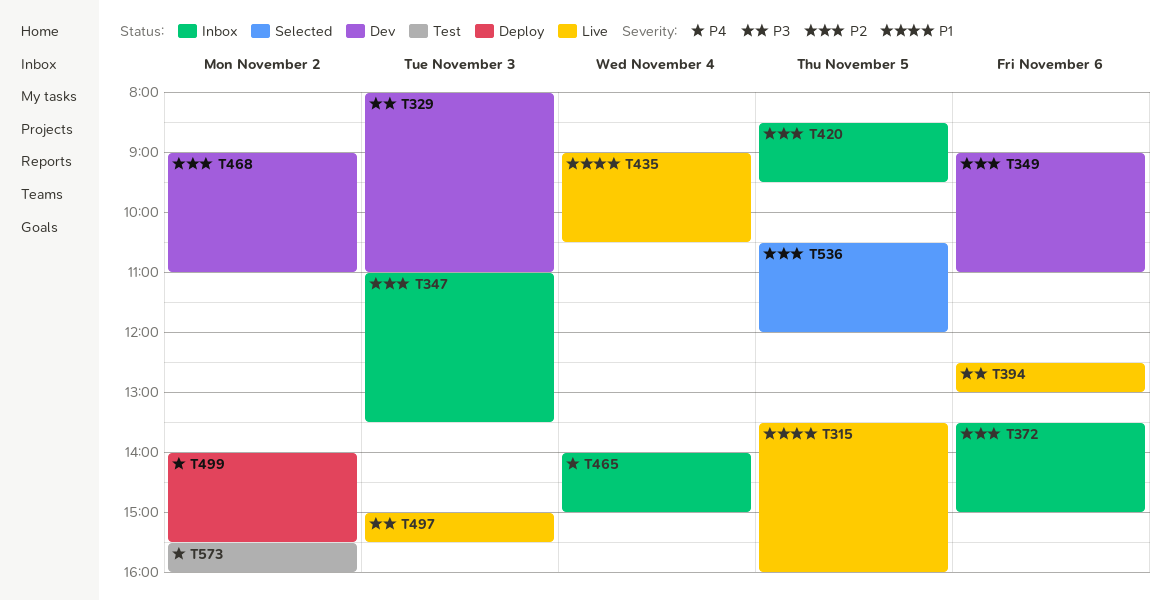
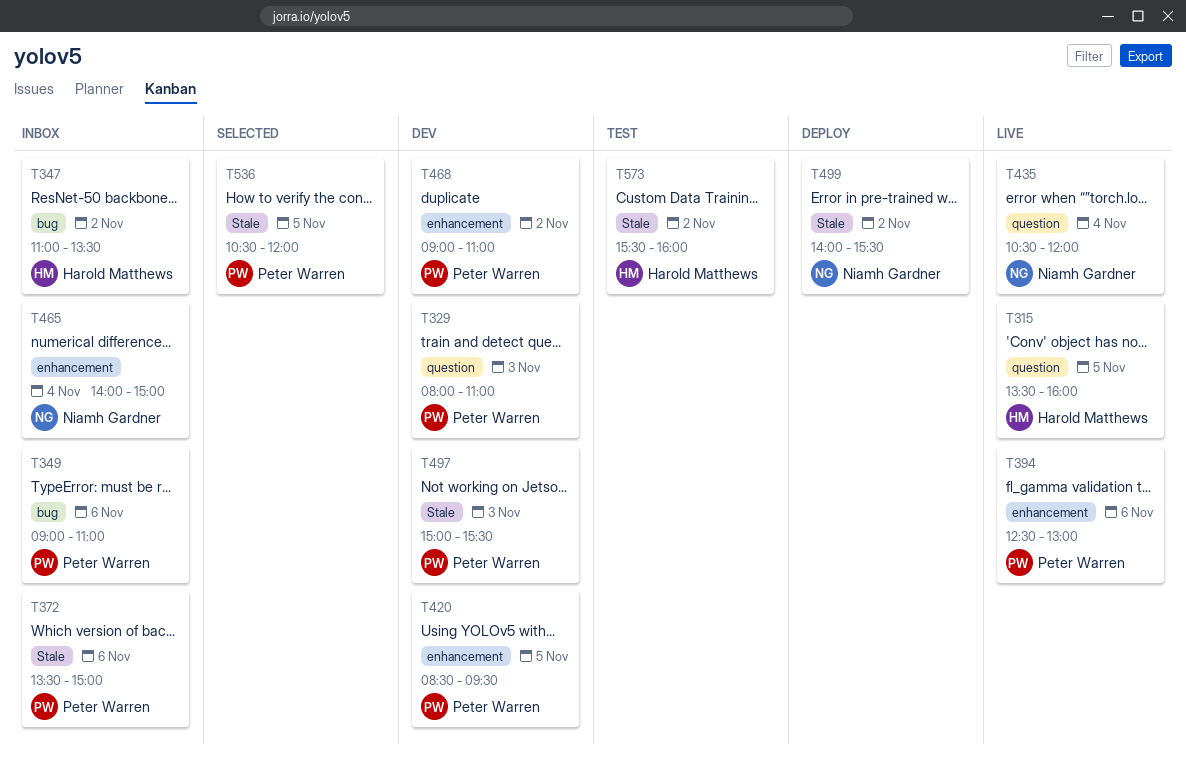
T347, day: Nov 3 -> Nov 2
T349, status: Dev -> Inbox
T420, status: Inbox -> Dev
T435, begins: 09:00 -> 10:30
T435, ends: 10:30 -> 12:00
T497, status: Live -> Dev

